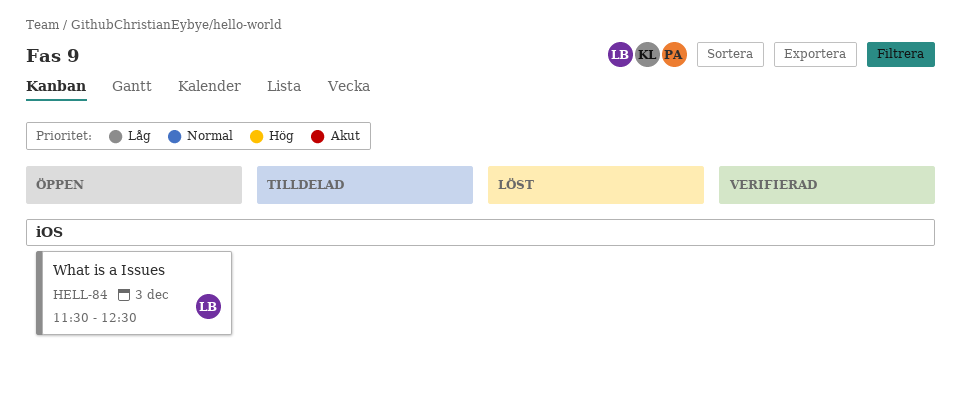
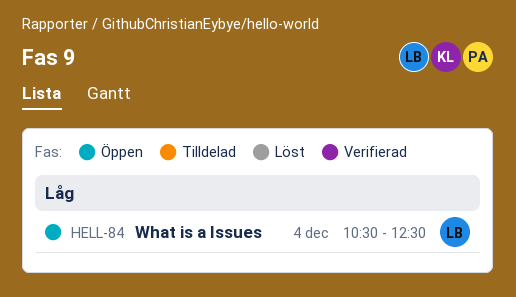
HELL-84, day: Dec 3 -> Dec 4
HELL-84, begins: 11:30 -> 10:30

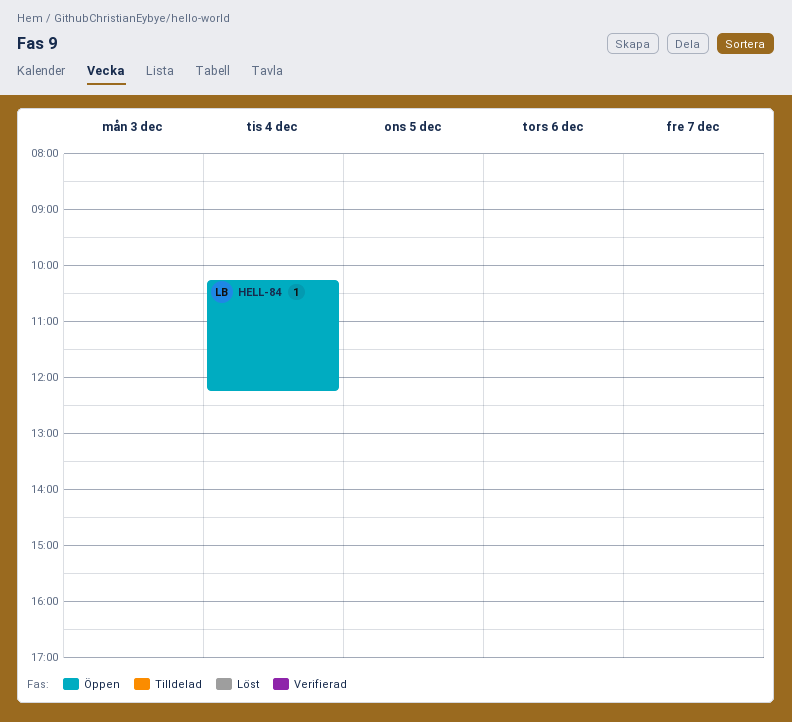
HELL-84, begins: 10:30 -> 10:15
HELL-84, ends: 12:30 -> 12:15

